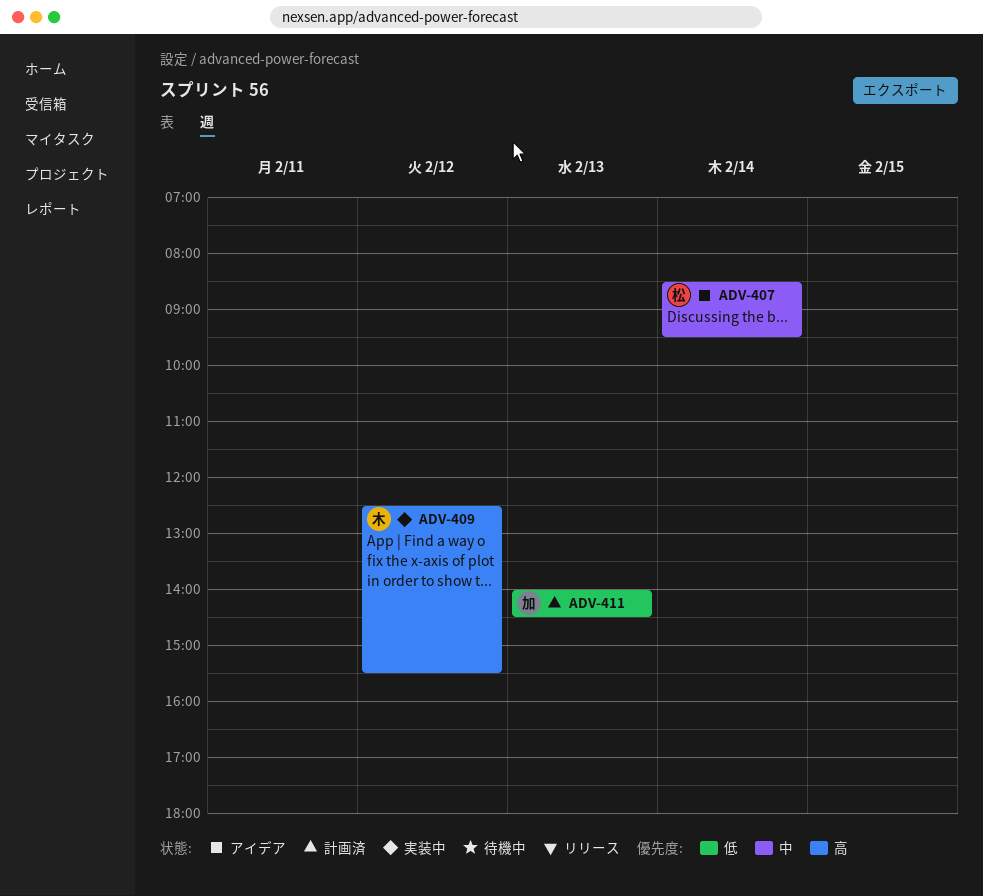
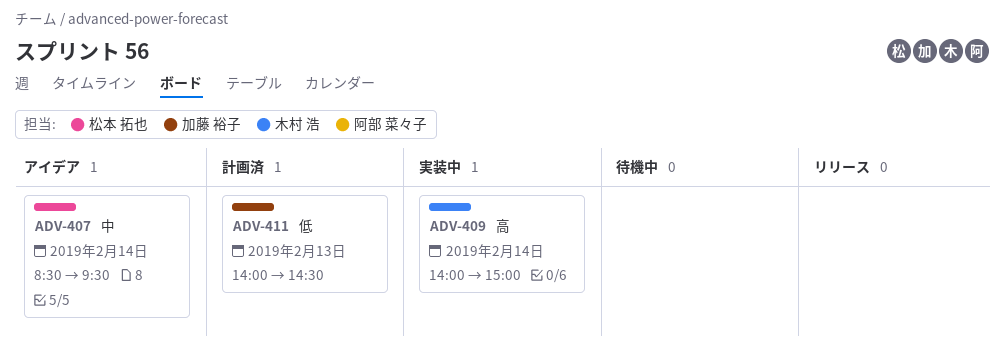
ADV-409, day: Feb 12 -> Feb 14
ADV-409, begins: 12:30 -> 14:00
ADV-409, ends: 15:30 -> 15:00

